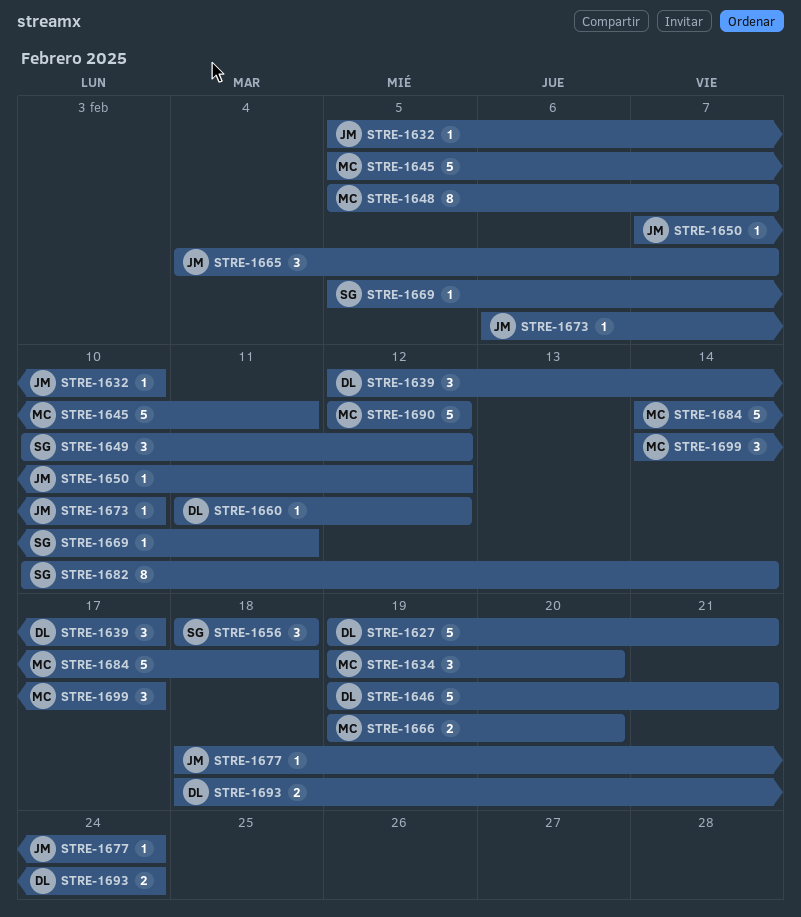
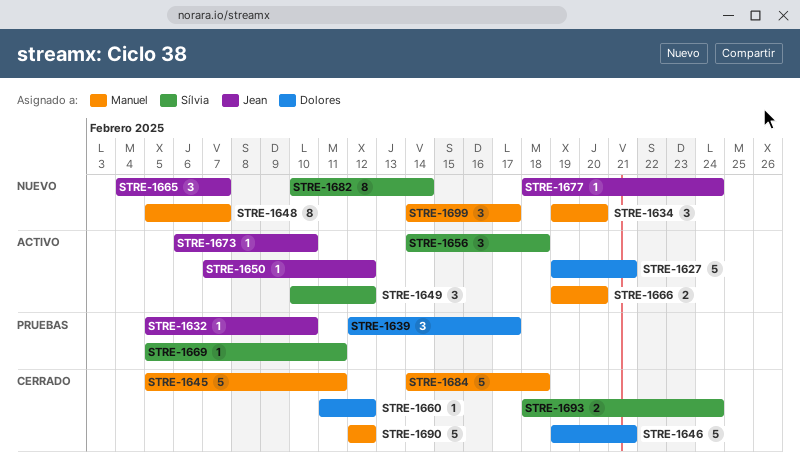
STRE-1656, start: Feb 18 -> Feb 14
STRE-1693, owner: Dolores -> Sílvia

